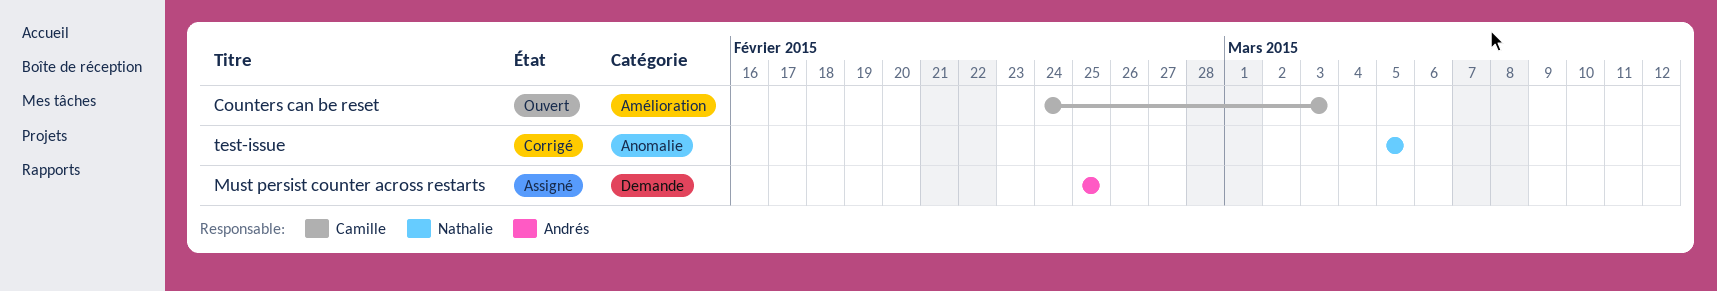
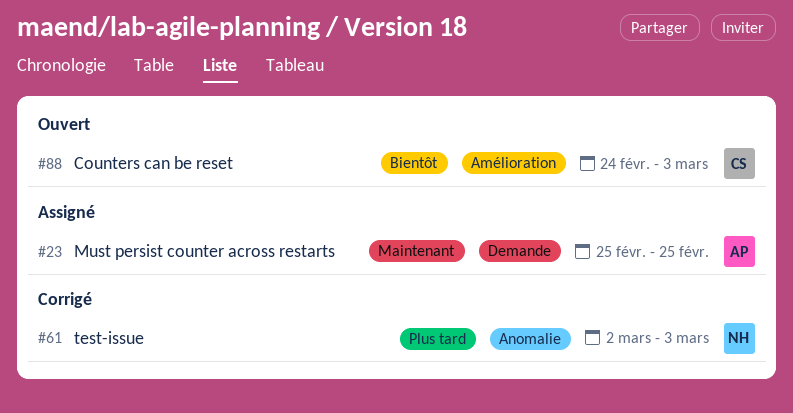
test-issue, start: Mar 5 -> Mar 2
test-issue, due: Mar 5 -> Mar 3

